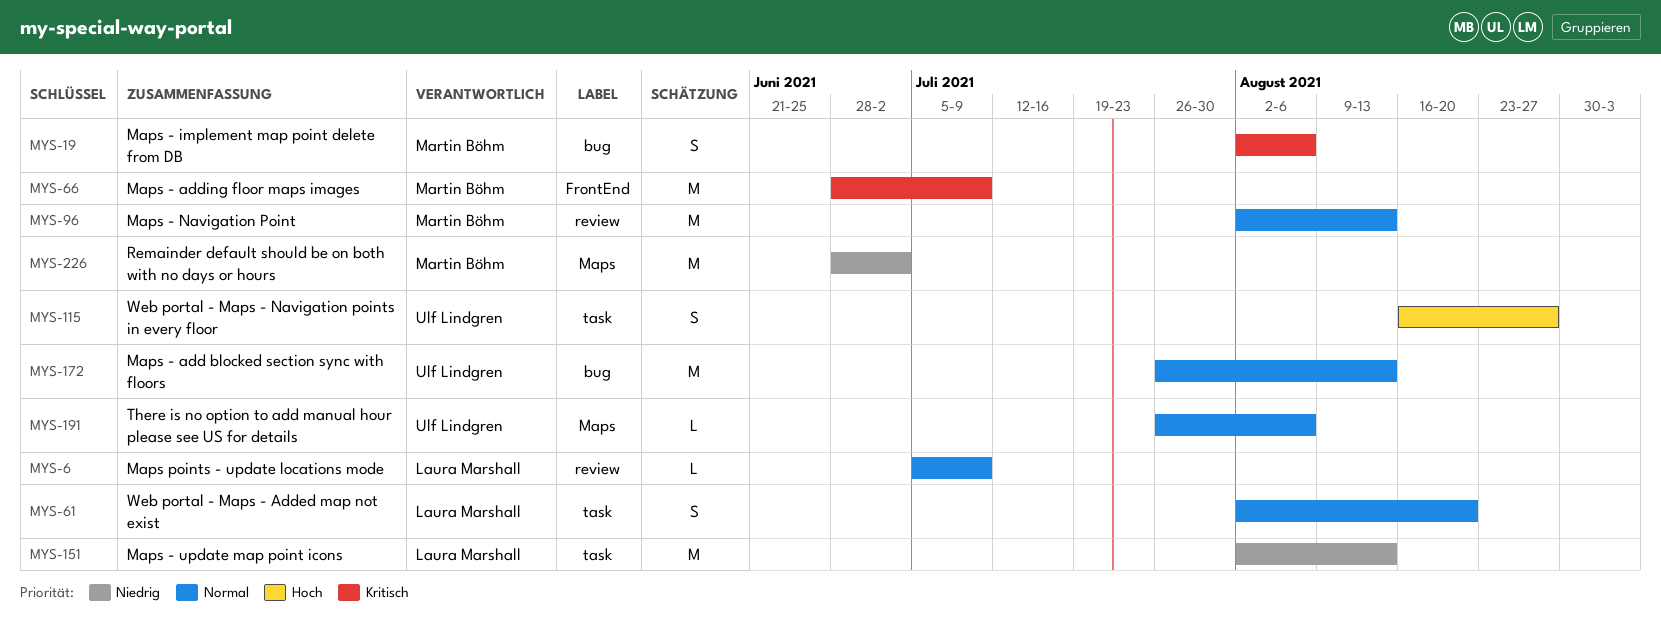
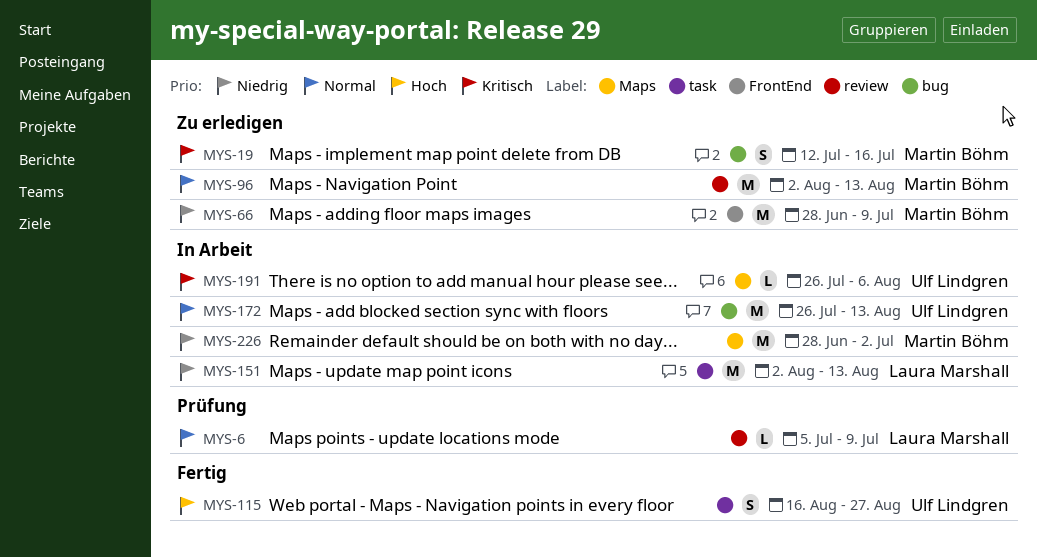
MYS-19, start: Aug 2 -> Jul 12
MYS-19, due: Aug 6 -> Jul 16
MYS-61: present -> none
MYS-66, priority: Kritisch -> Niedrig
MYS-191, priority: Normal -> Kritisch

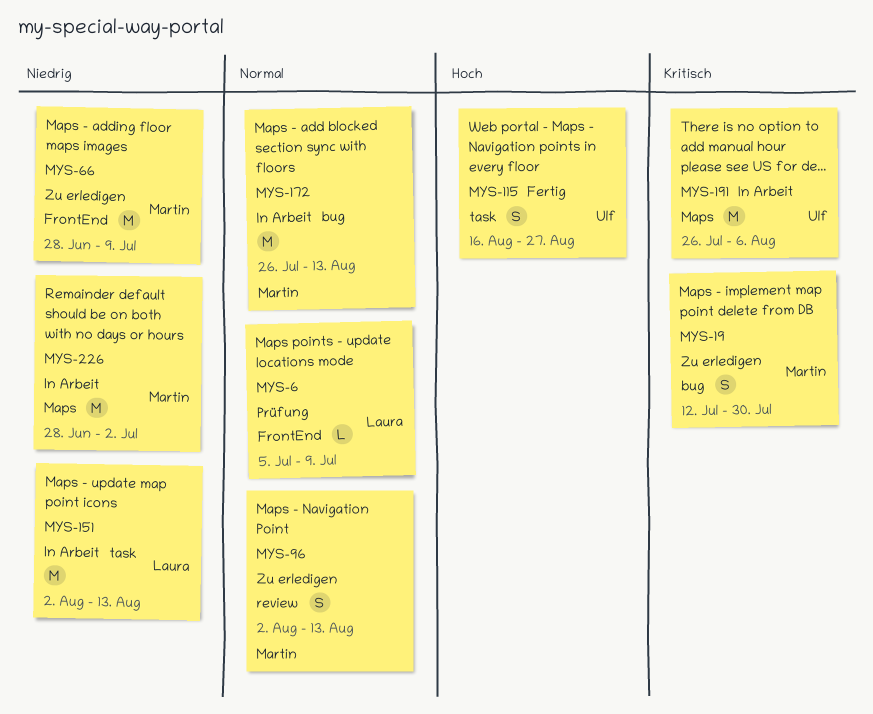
MYS-6, label: review -> FrontEnd
MYS-19, due: Jul 16 -> Jul 30
MYS-96, estimate: M -> S
MYS-172, owner: Ulf Lindgren -> Martin Böhm
MYS-191, estimate: L -> M

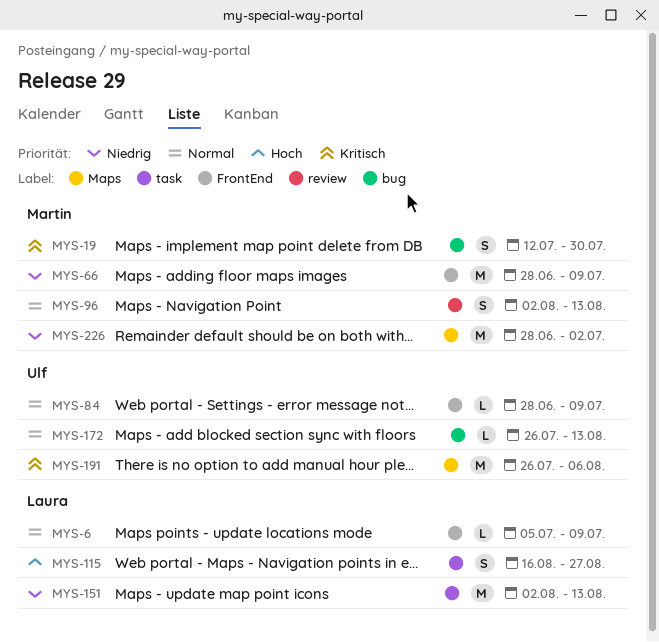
MYS-84: none -> present
MYS-115, owner: Ulf -> Laura
MYS-172, owner: Martin -> Ulf
MYS-172, estimate: M -> L

